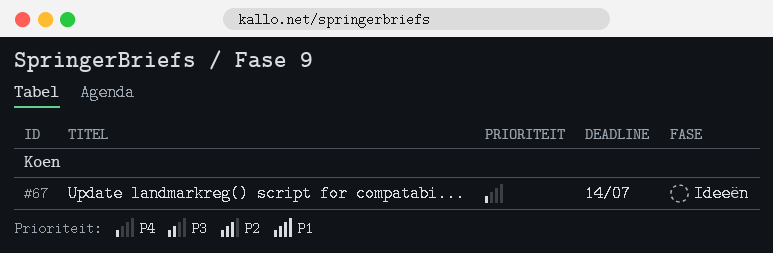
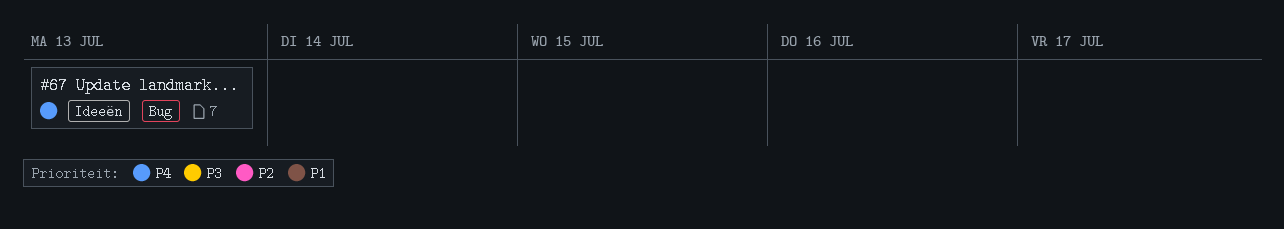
#67, due: Jul 14 -> Jul 13

